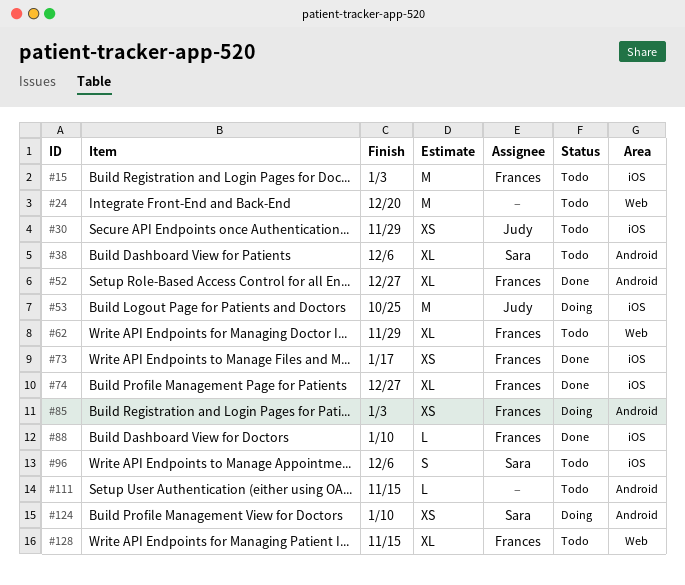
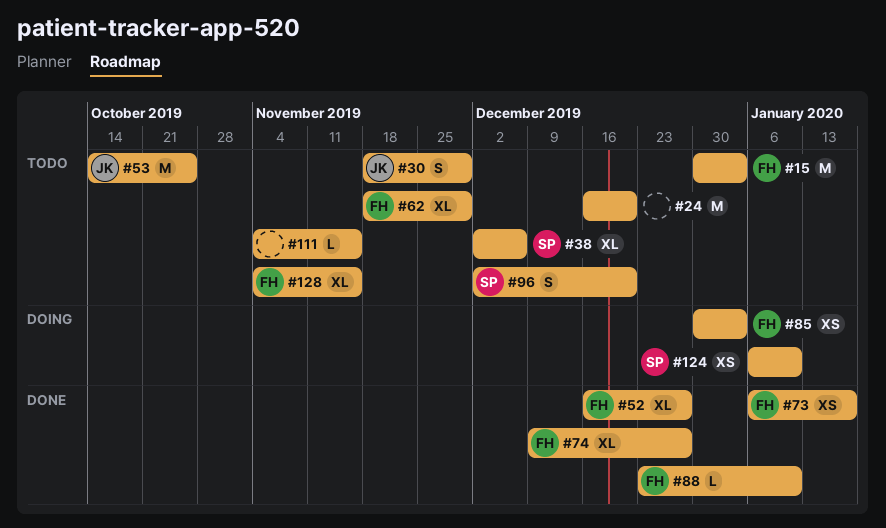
#30, estimate: XS -> S
#53, status: Doing -> Todo
#96, due: Dec 6 -> Dec 20

